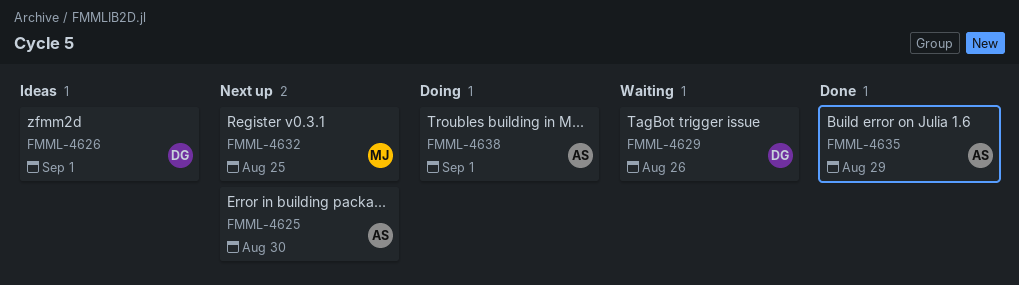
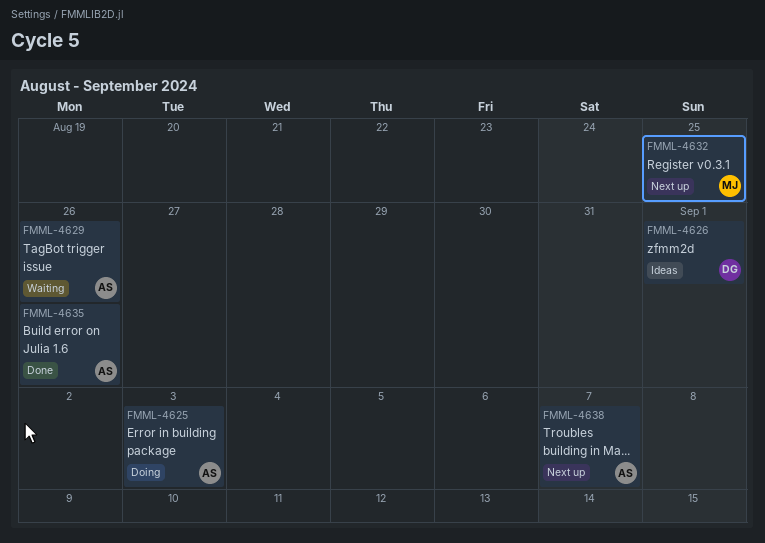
FMML-4625, status: Next up -> Doing
FMML-4625, due: Aug 30 -> Sep 3
FMML-4629, owner: DG -> AS
FMML-4635, due: Aug 29 -> Aug 26
FMML-4638, status: Doing -> Next up
FMML-4638, due: Sep 1 -> Sep 7

